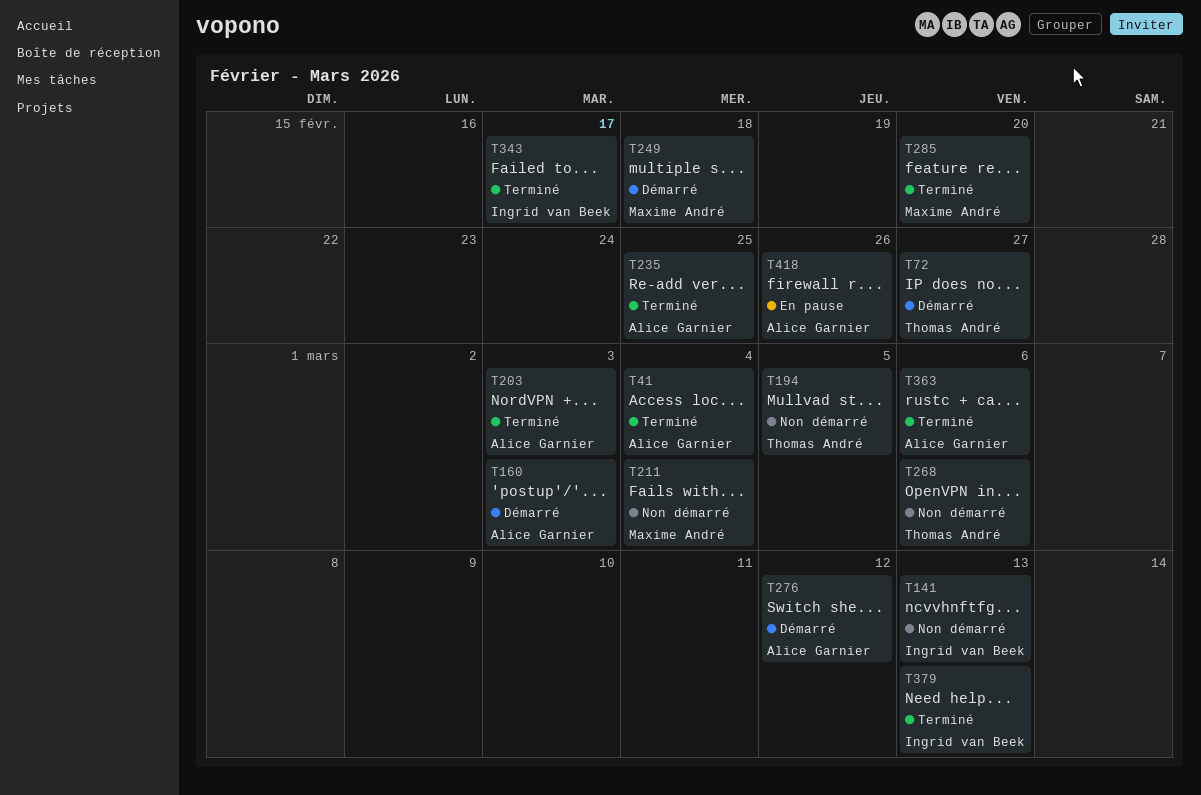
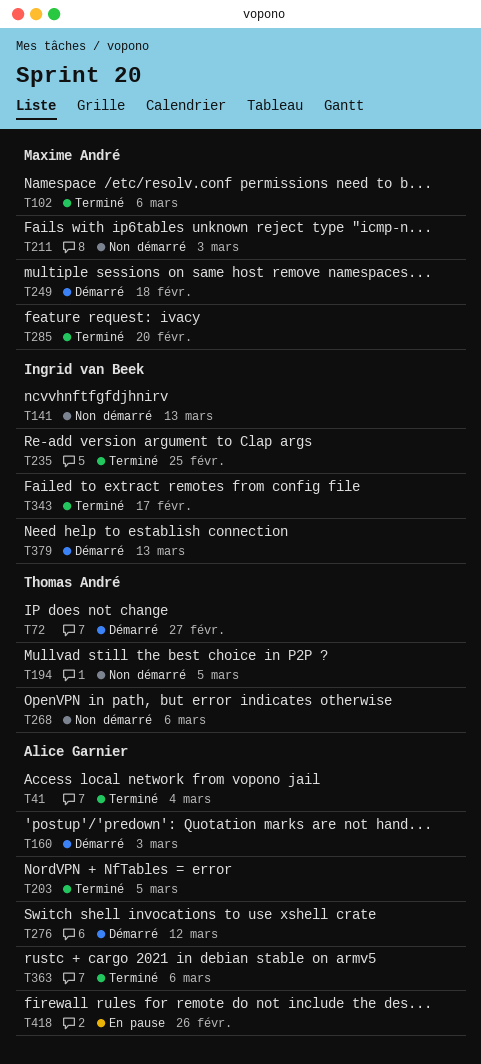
T102: none -> present
T203, due: Mar 3 -> Mar 5
T211, due: Mar 4 -> Mar 3
T235, owner: Alice Garnier -> Ingrid van Beek
T379, status: Terminé -> Démarré

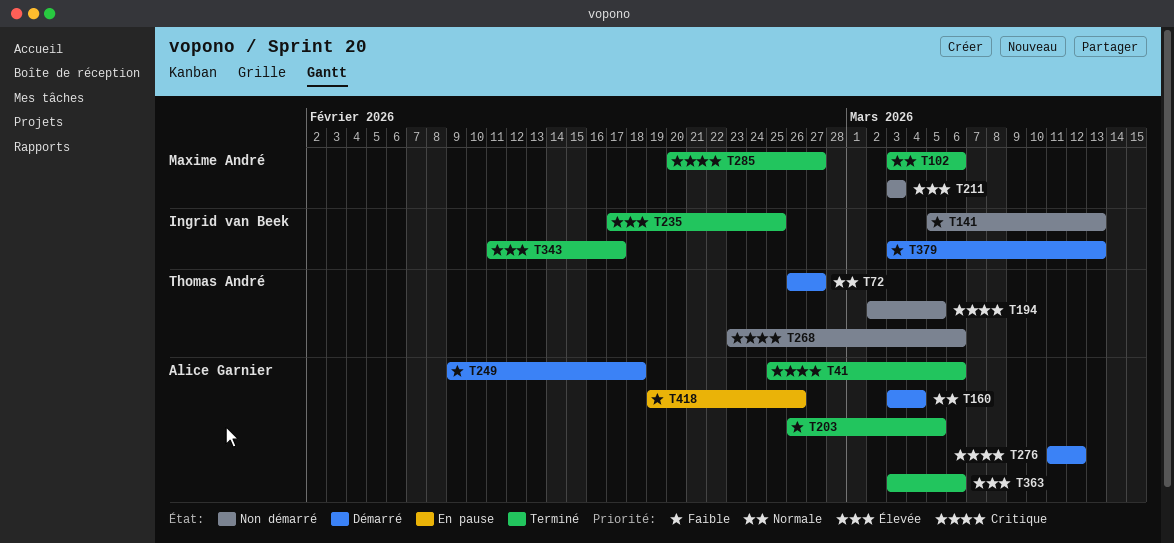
T41, due: Mar 4 -> Mar 6
T160, due: Mar 3 -> Mar 4
T249, owner: Maxime André -> Alice Garnier
T285, due: Feb 20 -> Feb 27

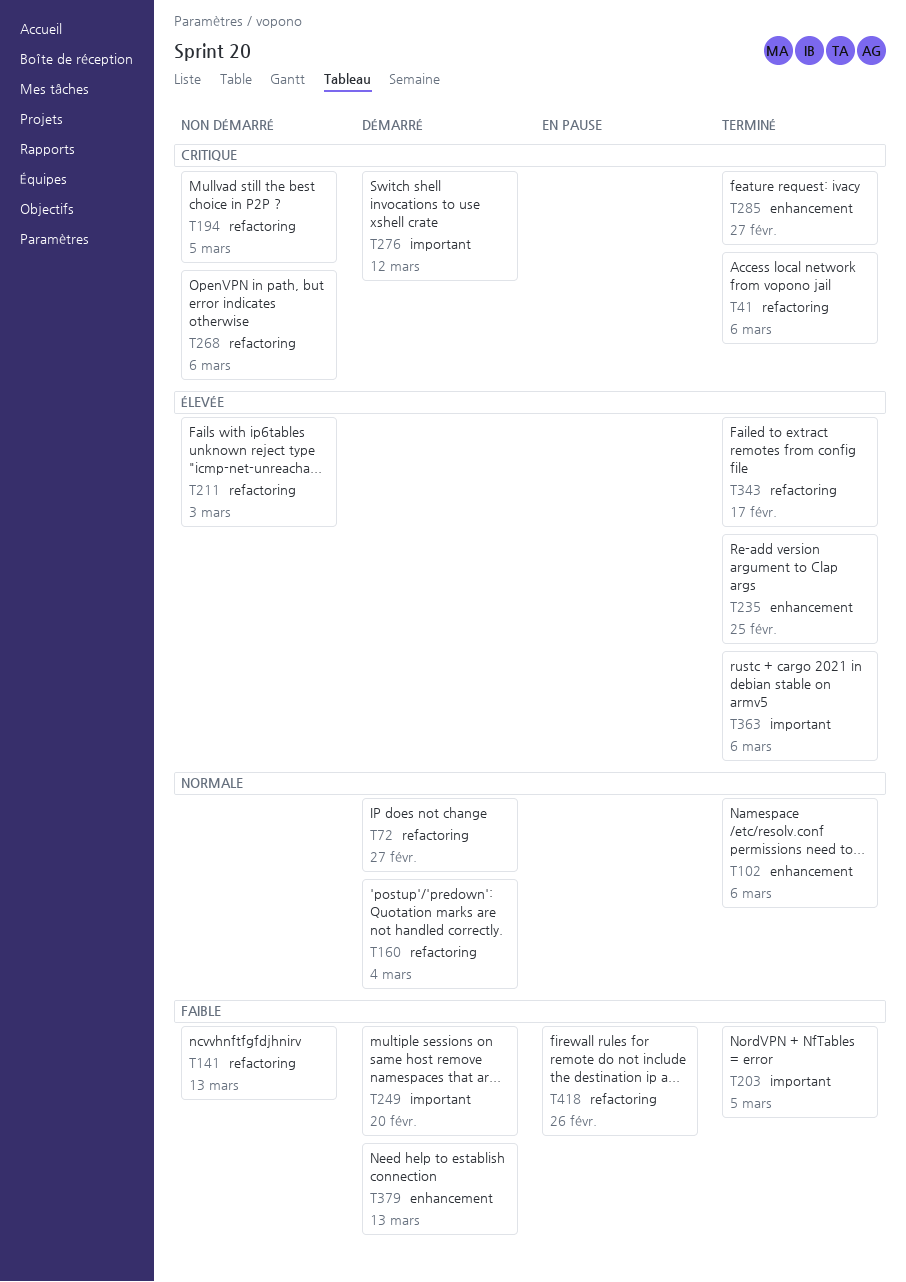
T249, due: Feb 18 -> Feb 20

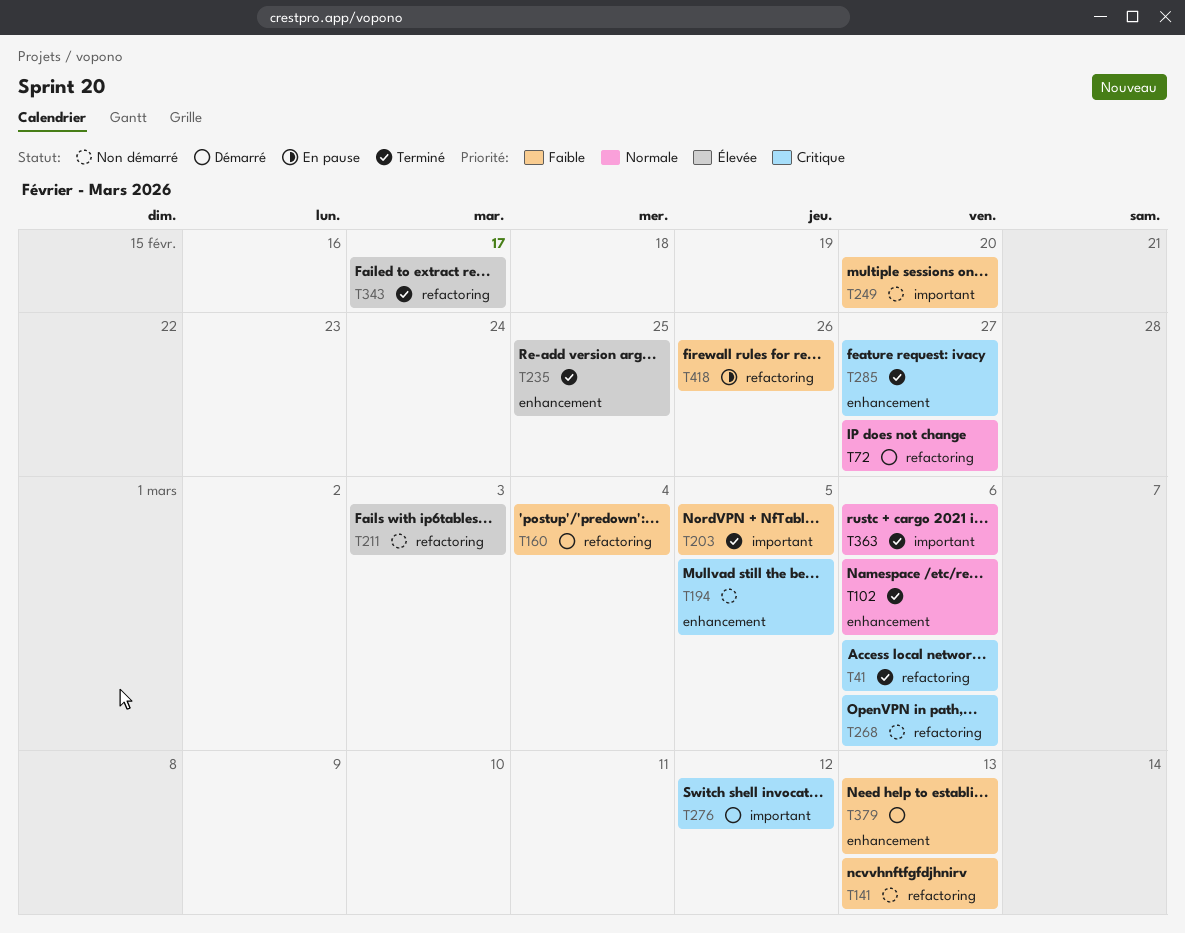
T160, priority: Normale -> Faible
T194, label: refactoring -> enhancement
T249, status: Démarré -> Non démarré
T363, priority: Élevée -> Normale

